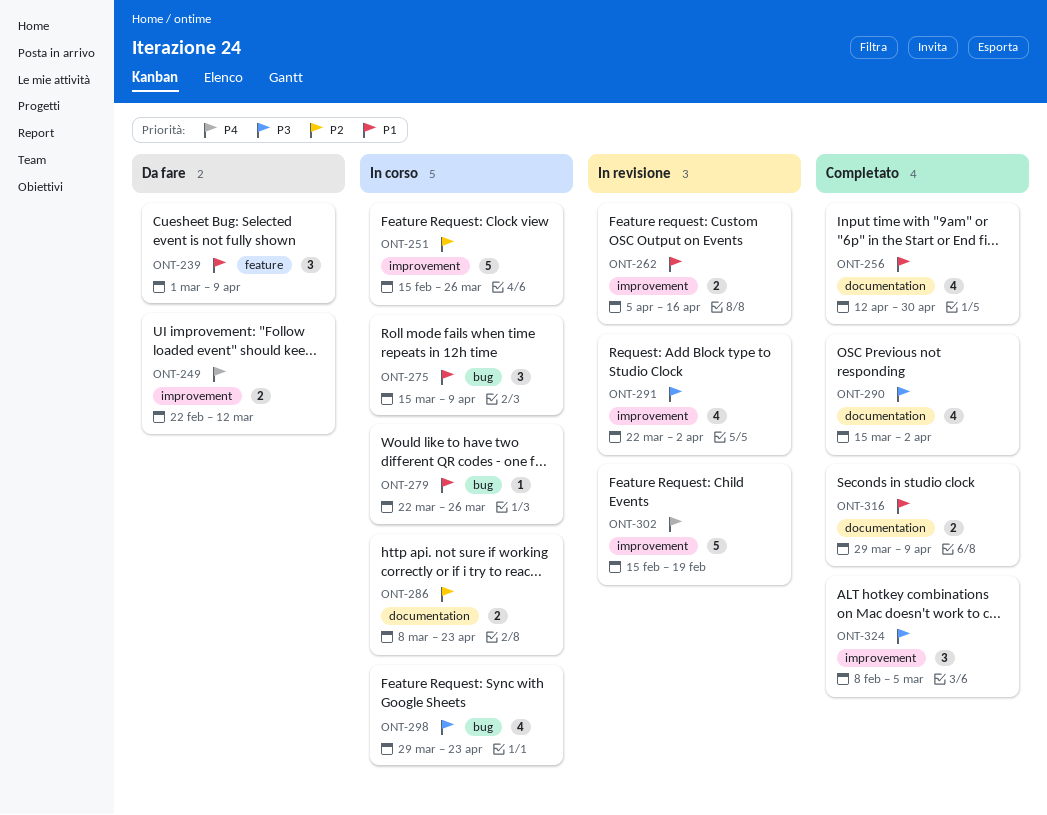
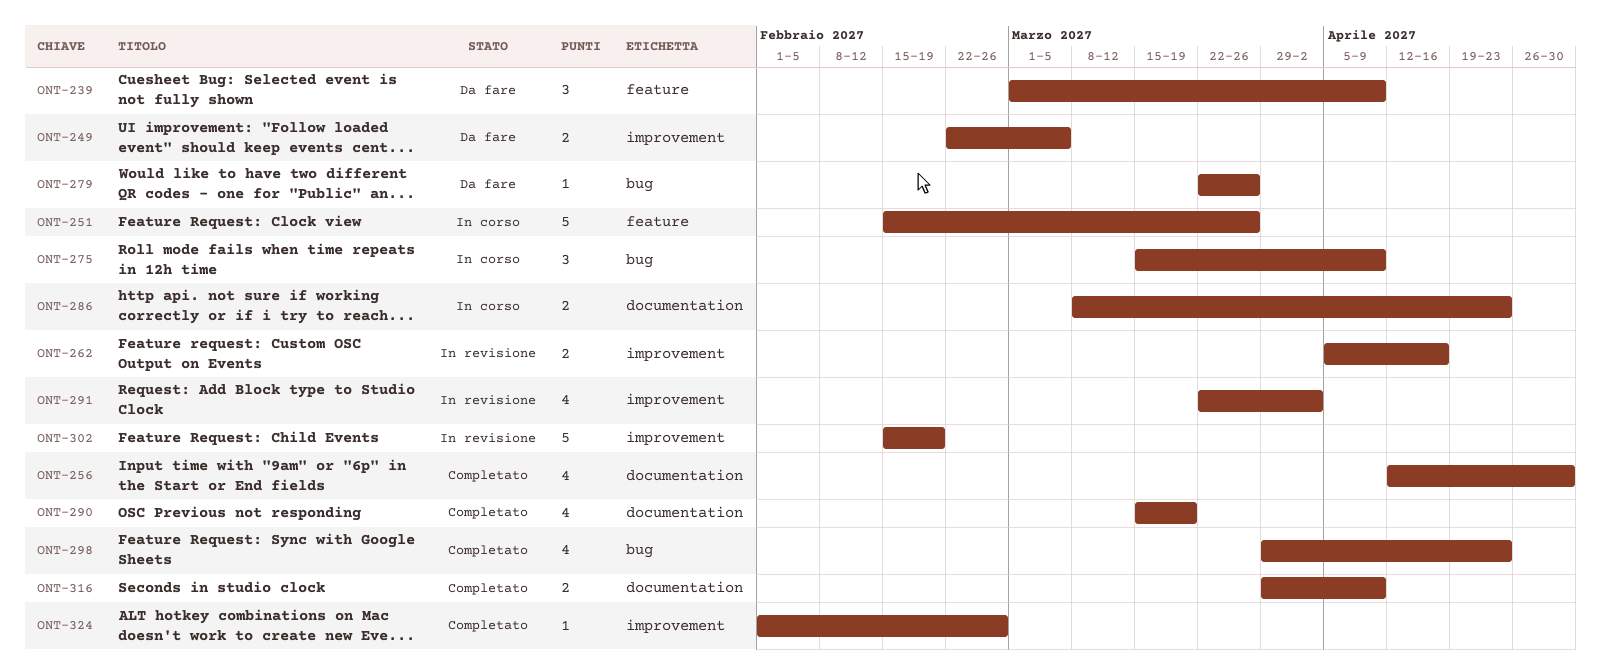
ONT-249, due: Mar 12 -> Mar 5
ONT-251, label: improvement -> feature
ONT-279, status: In corso -> Da fare
ONT-290, due: Apr 2 -> Mar 19
ONT-298, status: In corso -> Completato
ONT-324, estimate: 3 -> 1
ONT-324, start: Feb 8 -> Feb 1
ONT-324, due: Mar 5 -> Feb 26

